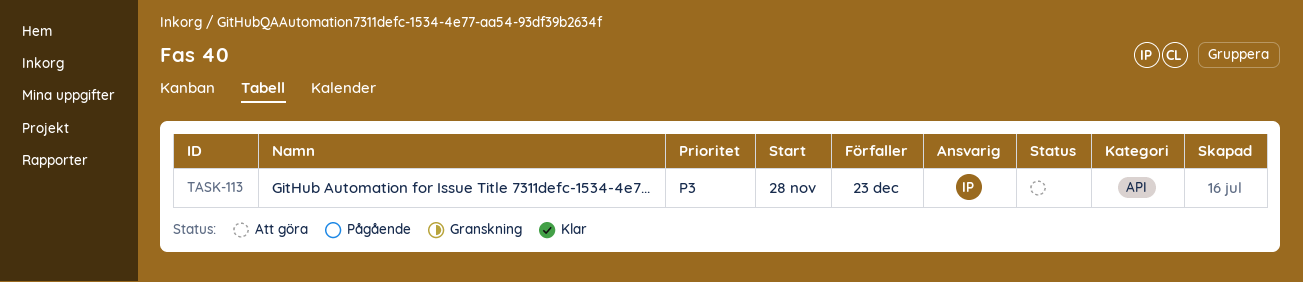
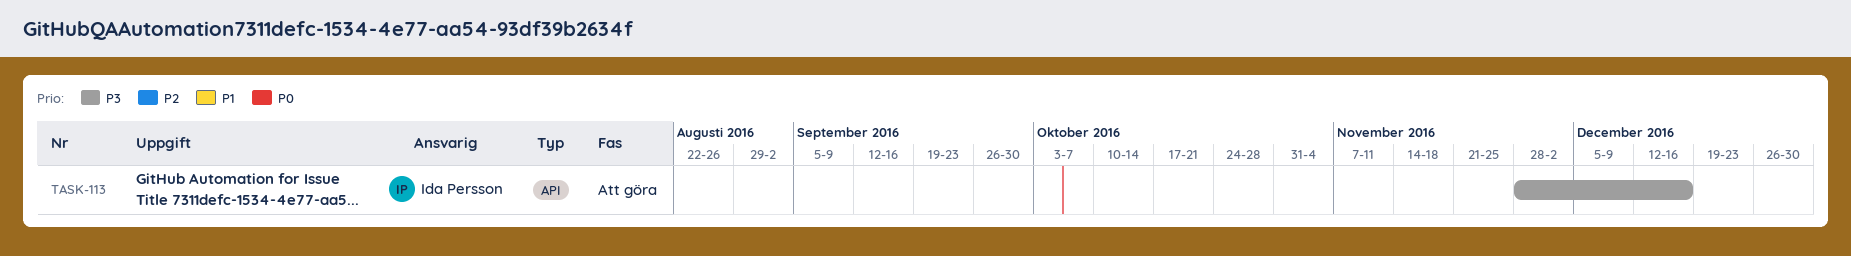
TASK-113, due: Dec 23 -> Dec 16

